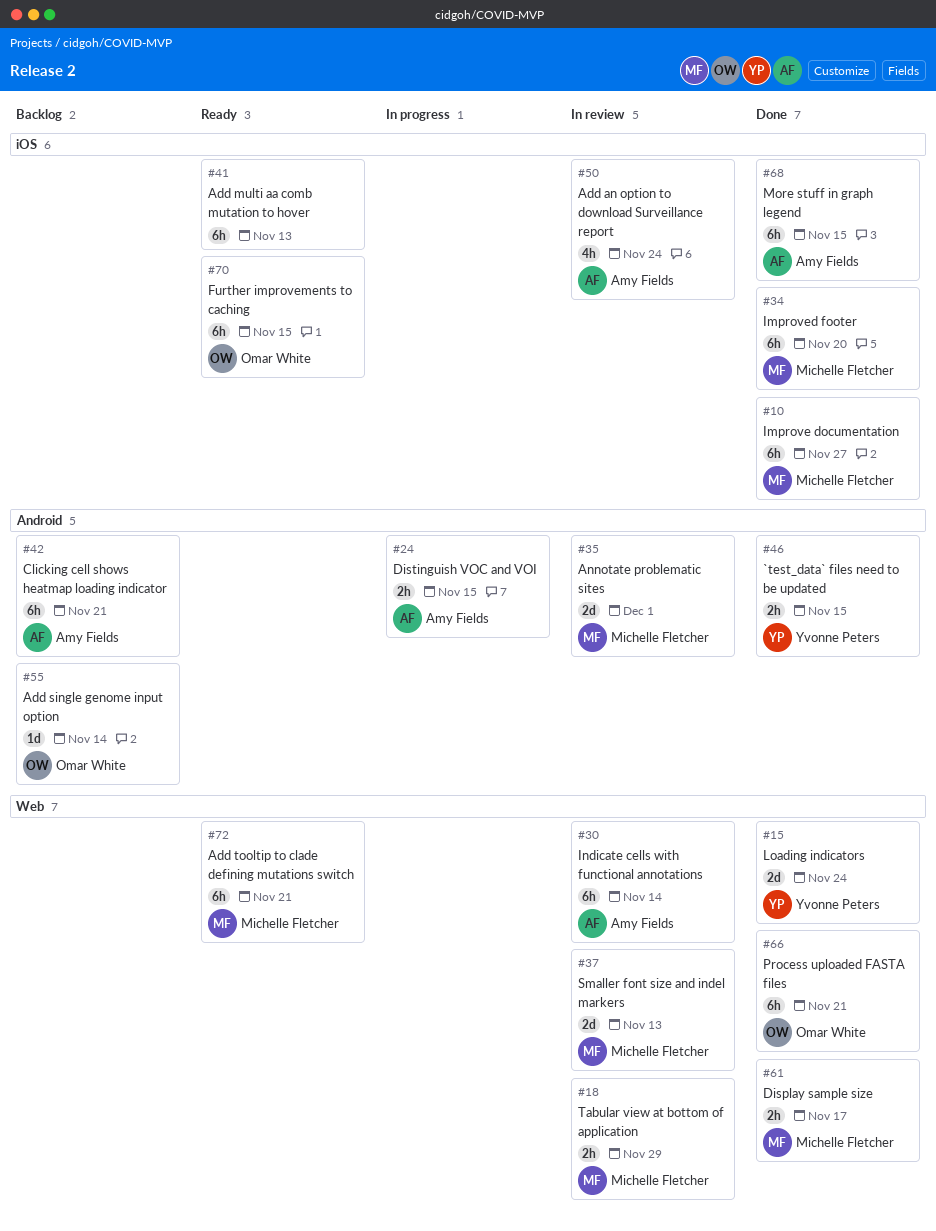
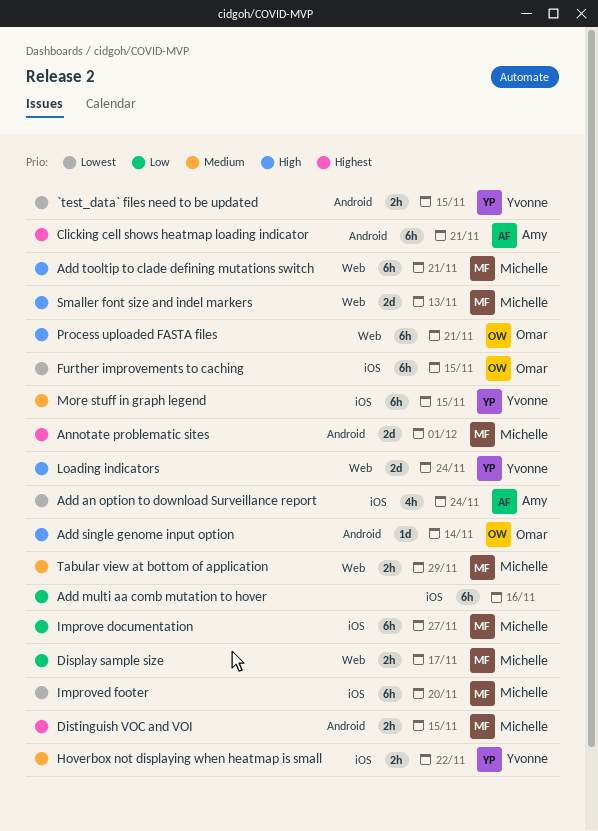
Add multi aa comb mutation to hover, due: Nov 13 -> Nov 16
Distinguish VOC and VOI, owner: Amy Fields -> Michelle Fletcher
Hoverbox not displaying when heatmap is small: none -> present
Indicate cells with functional annotations: present -> none
More stuff in graph legend, owner: Amy Fields -> Yvonne Peters

